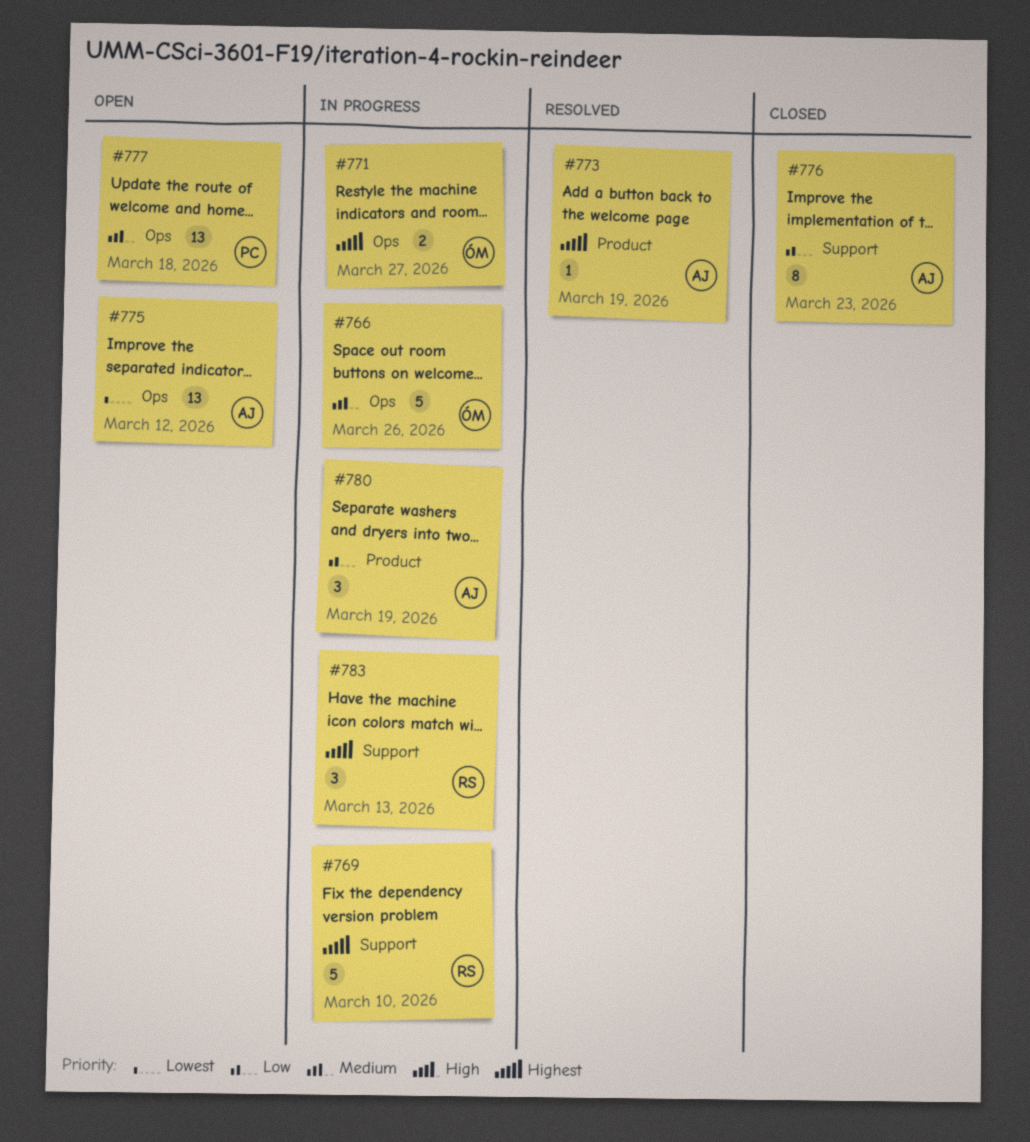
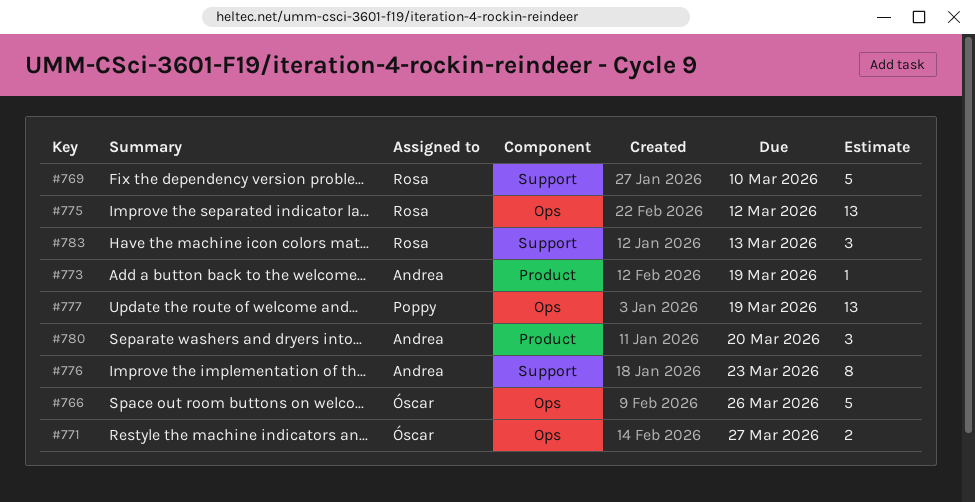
#775, owner: Andrea -> Rosa
#777, due: Mar 18 -> Mar 19
#780, due: Mar 19 -> Mar 20

